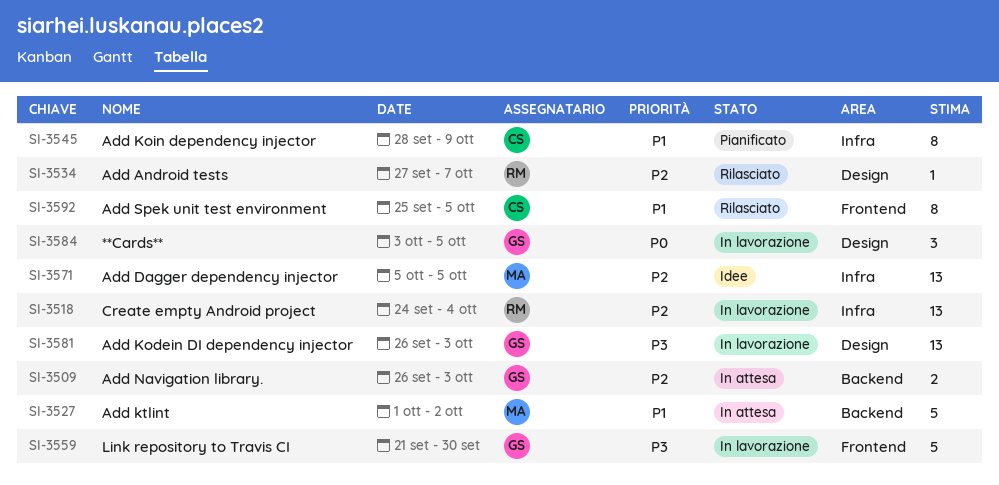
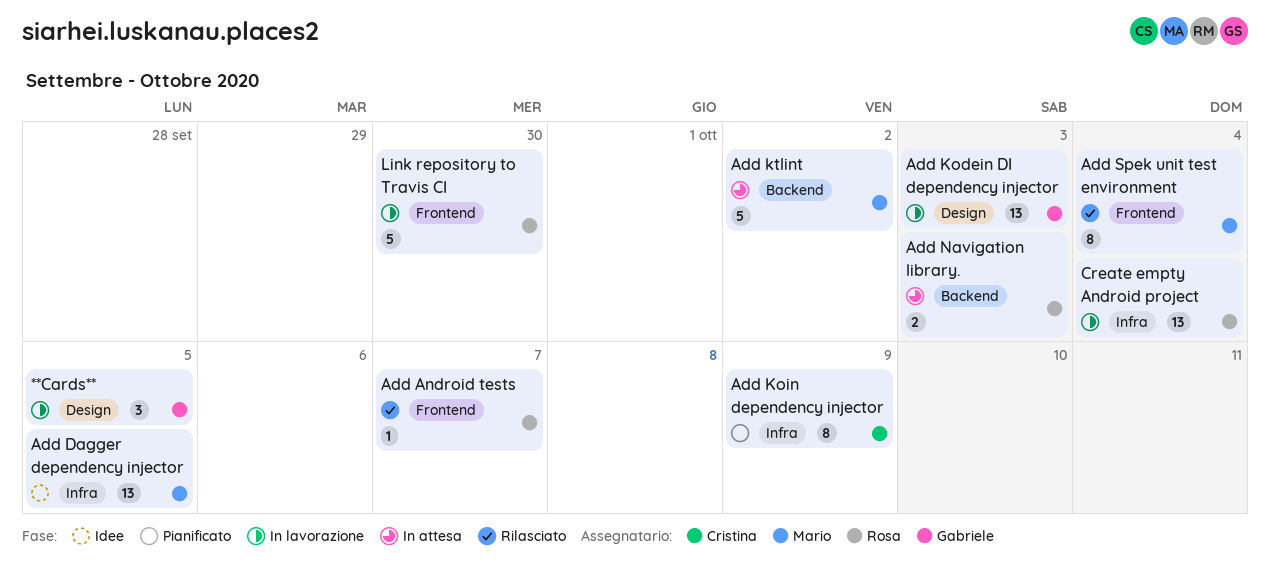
Add Android tests, label: Design -> Frontend
Add Navigation library., owner: Gabriele -> Rosa
Add Spek unit test environment, owner: Cristina -> Mario
Add Spek unit test environment, due: Oct 5 -> Oct 4
Link repository to Travis CI, owner: Gabriele -> Rosa

